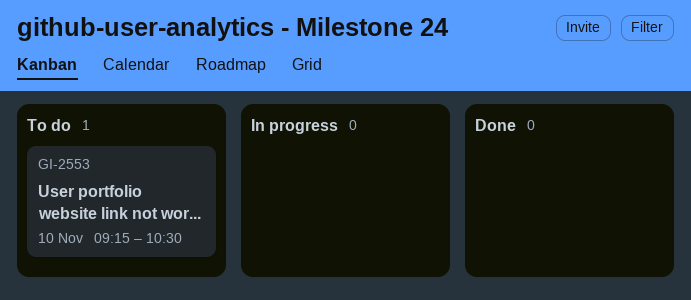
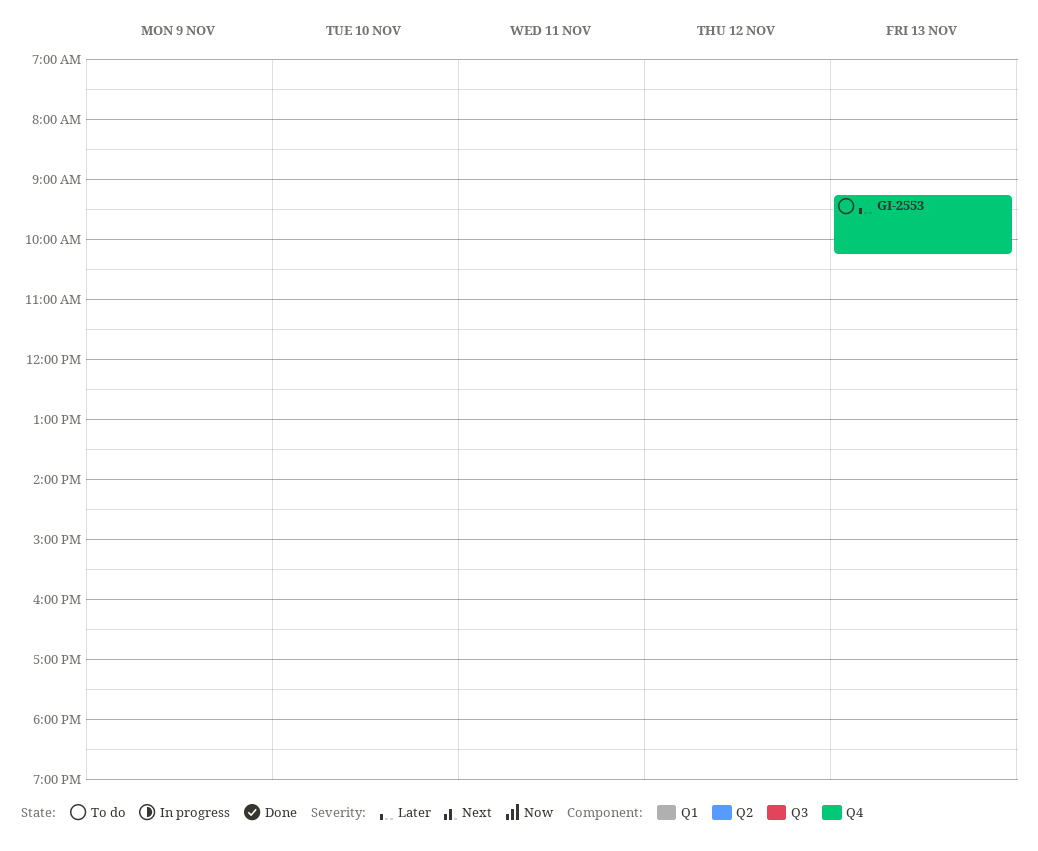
GI-2553, day: Nov 10 -> Nov 13
GI-2553, ends: 10:30 -> 10:15

